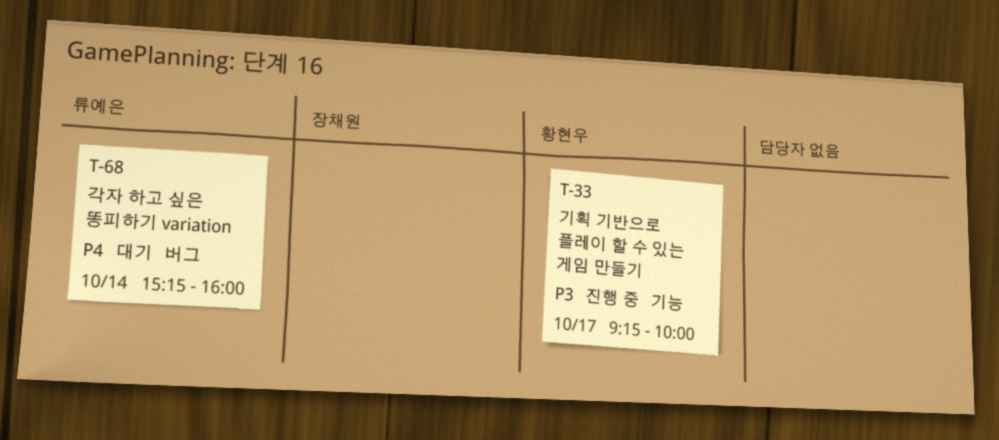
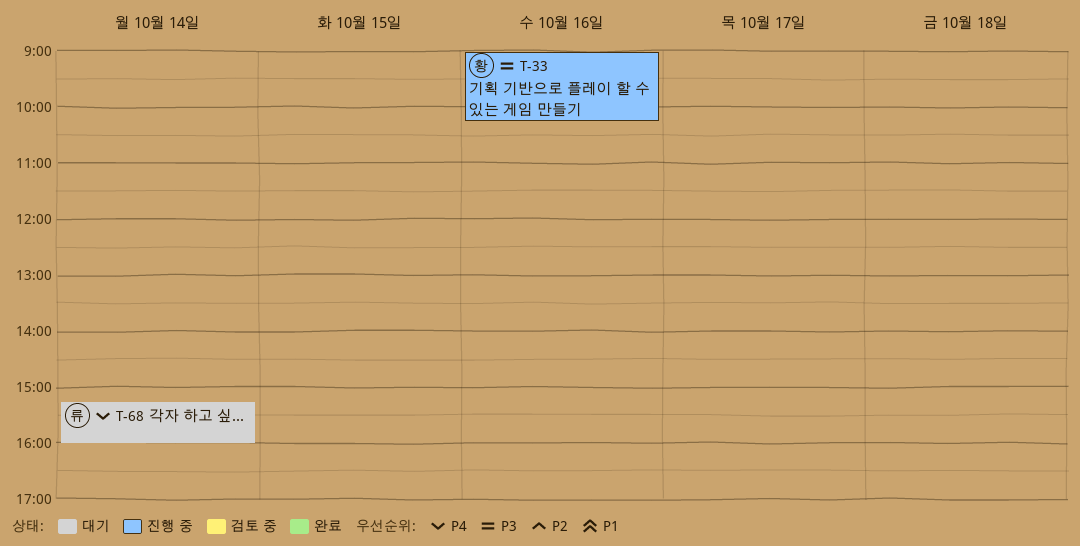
T-33, day: Oct 17 -> Oct 16
T-33, begins: 09:15 -> 09:00
T-33, ends: 10:00 -> 10:15

